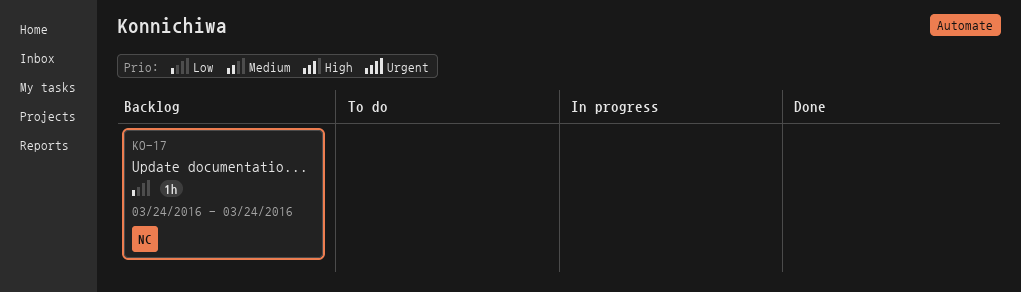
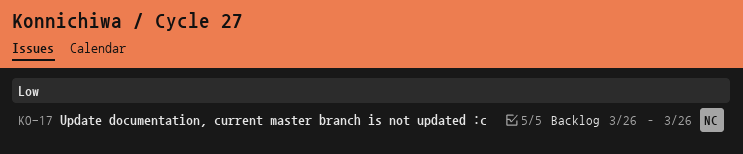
KO-17, start: Mar 24 -> Mar 26
KO-17, due: Mar 24 -> Mar 26

